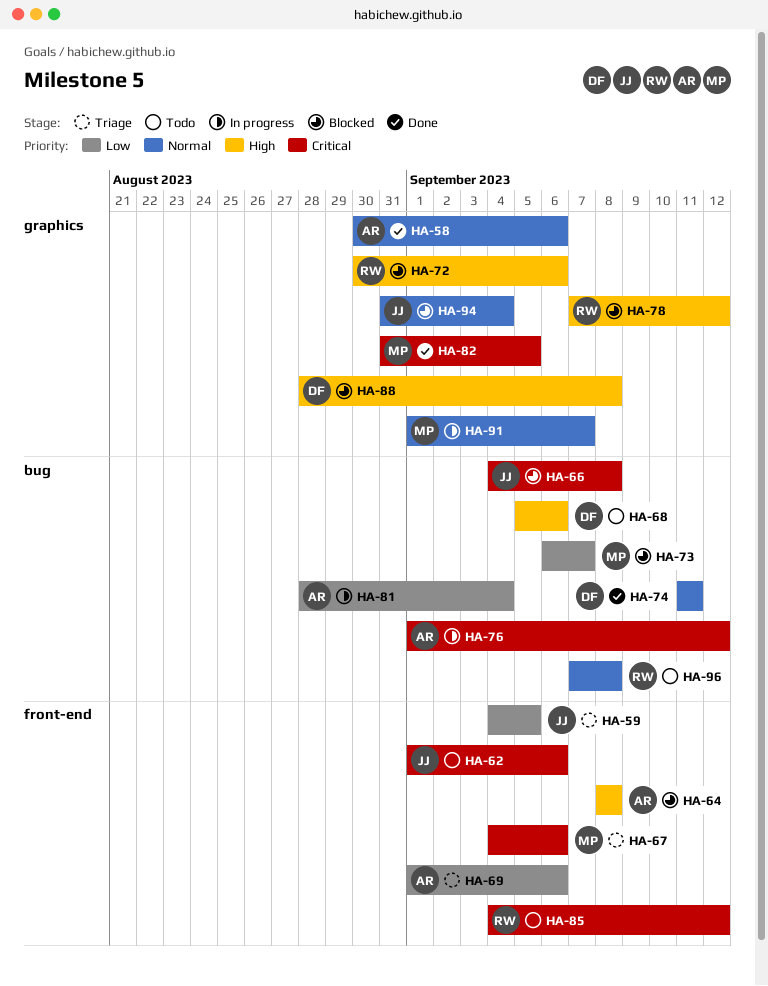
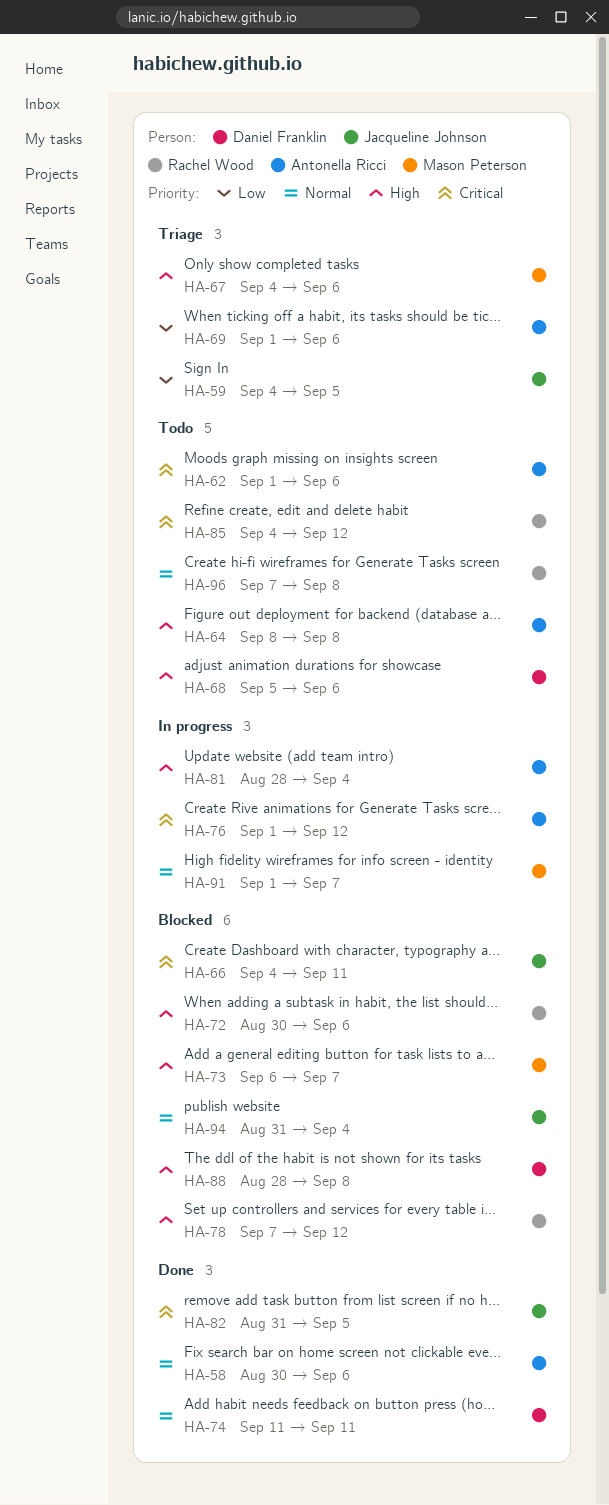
HA-62, owner: Jacqueline Johnson -> Antonella Ricci
HA-64, status: Blocked -> Todo
HA-66, due: Sep 8 -> Sep 11
HA-67, priority: Critical -> High
HA-73, priority: Low -> High
HA-81, priority: Low -> High
HA-82, owner: Mason Peterson -> Jacqueline Johnson

